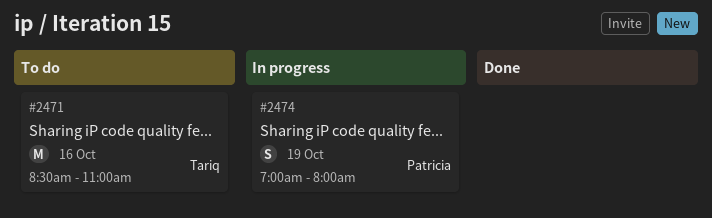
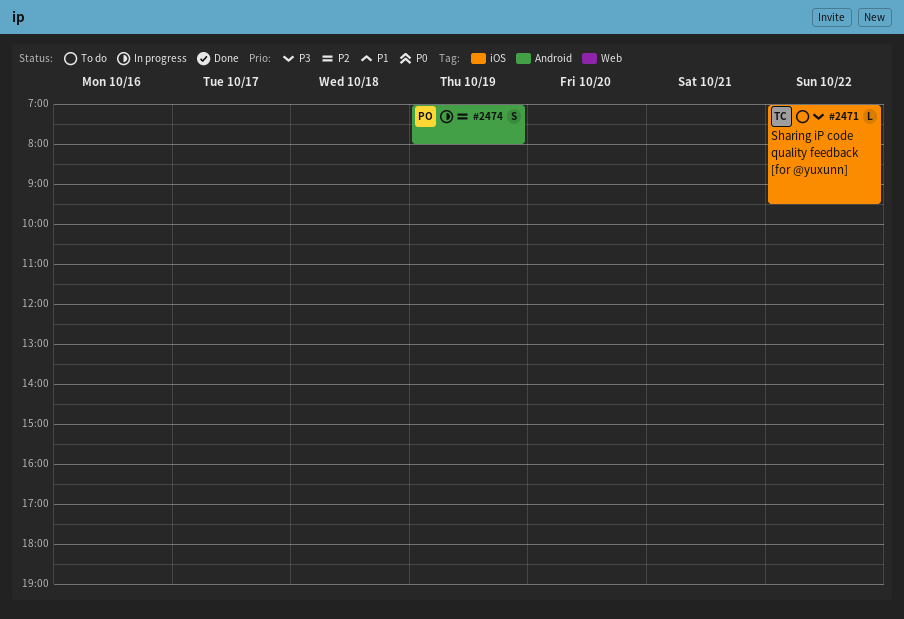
#2471, estimate: M -> L
#2471, day: Oct 16 -> Oct 22
#2471, begins: 08:30 -> 07:00
#2471, ends: 11:00 -> 09:30

